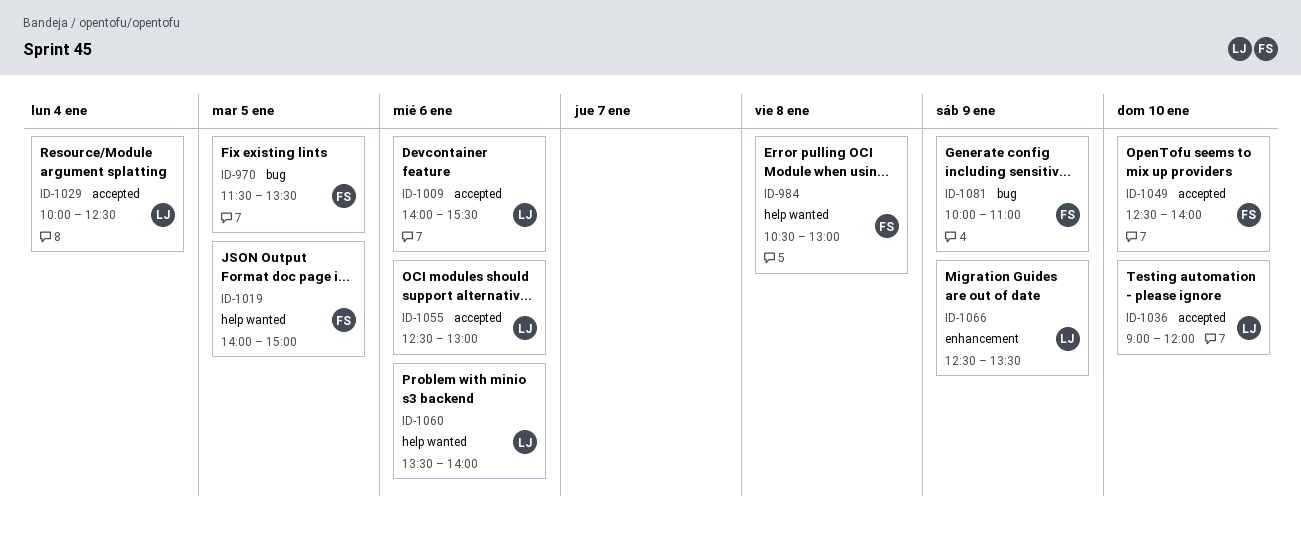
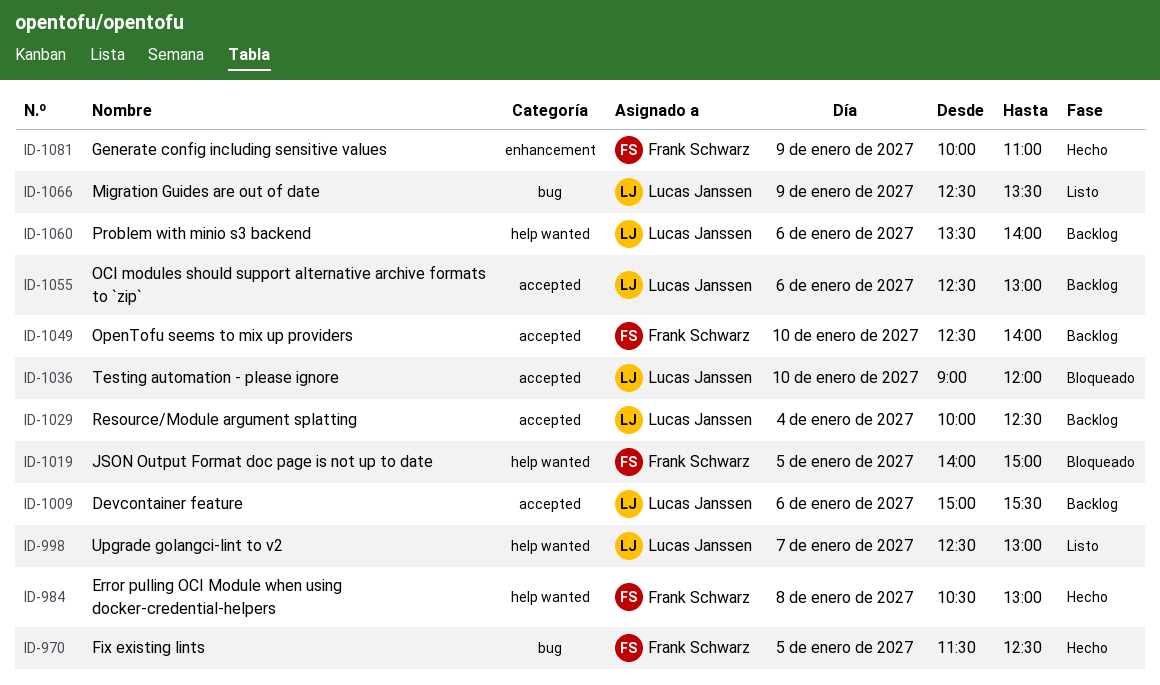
ID-970, ends: 13:30 -> 12:30
ID-998: none -> present
ID-1009, begins: 14:00 -> 15:00
ID-1066, label: enhancement -> bug
ID-1081, label: bug -> enhancement

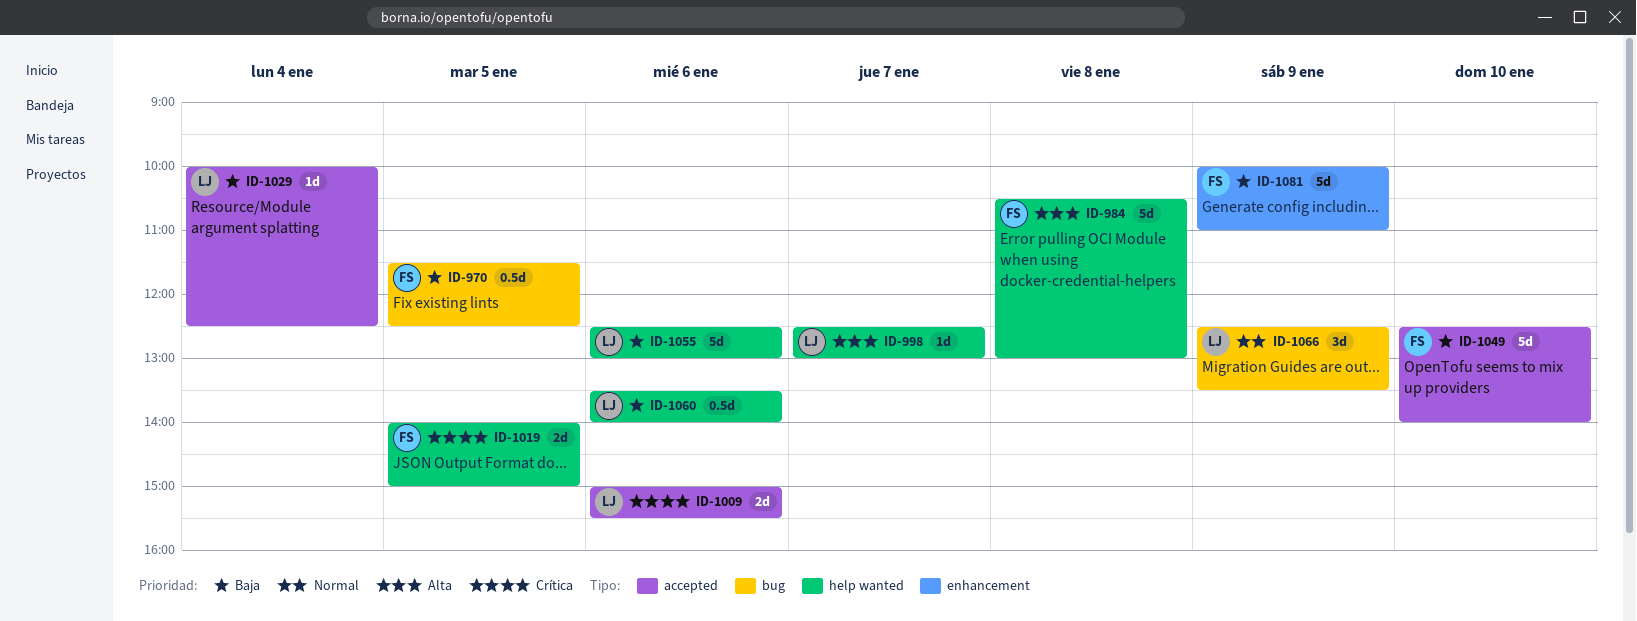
ID-1036: present -> none
ID-1055, label: accepted -> help wanted

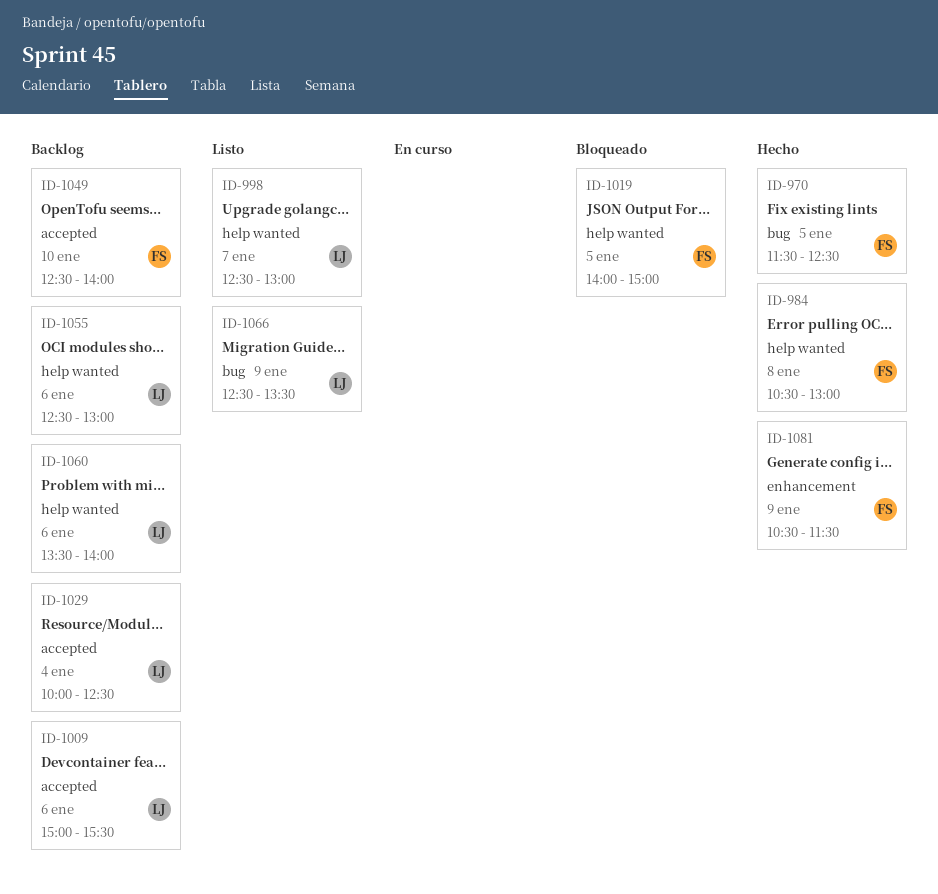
ID-1081, begins: 10:00 -> 10:30
ID-1081, ends: 11:00 -> 11:30

